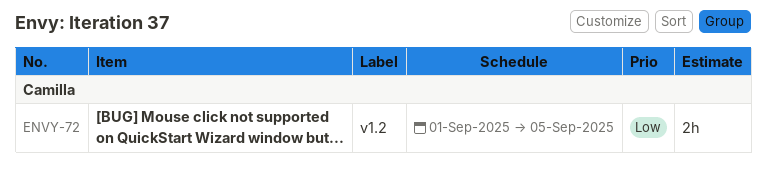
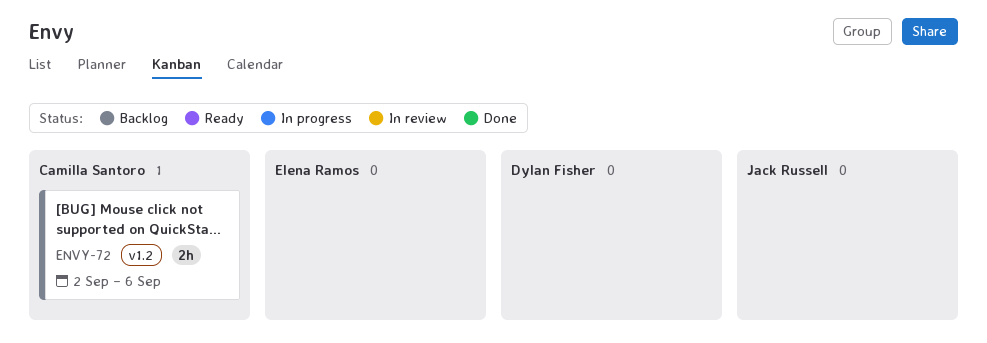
ENVY-72, start: Sep 1 -> Sep 2
ENVY-72, due: Sep 5 -> Sep 6

